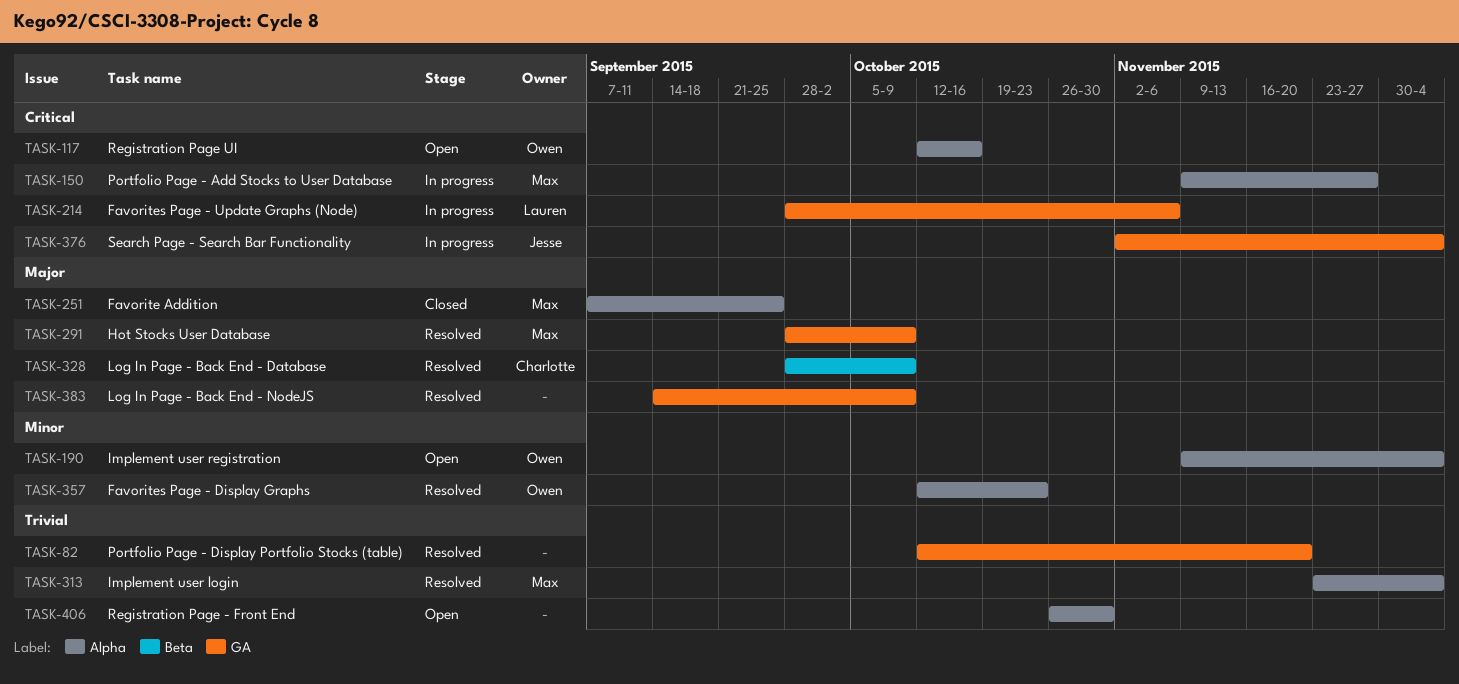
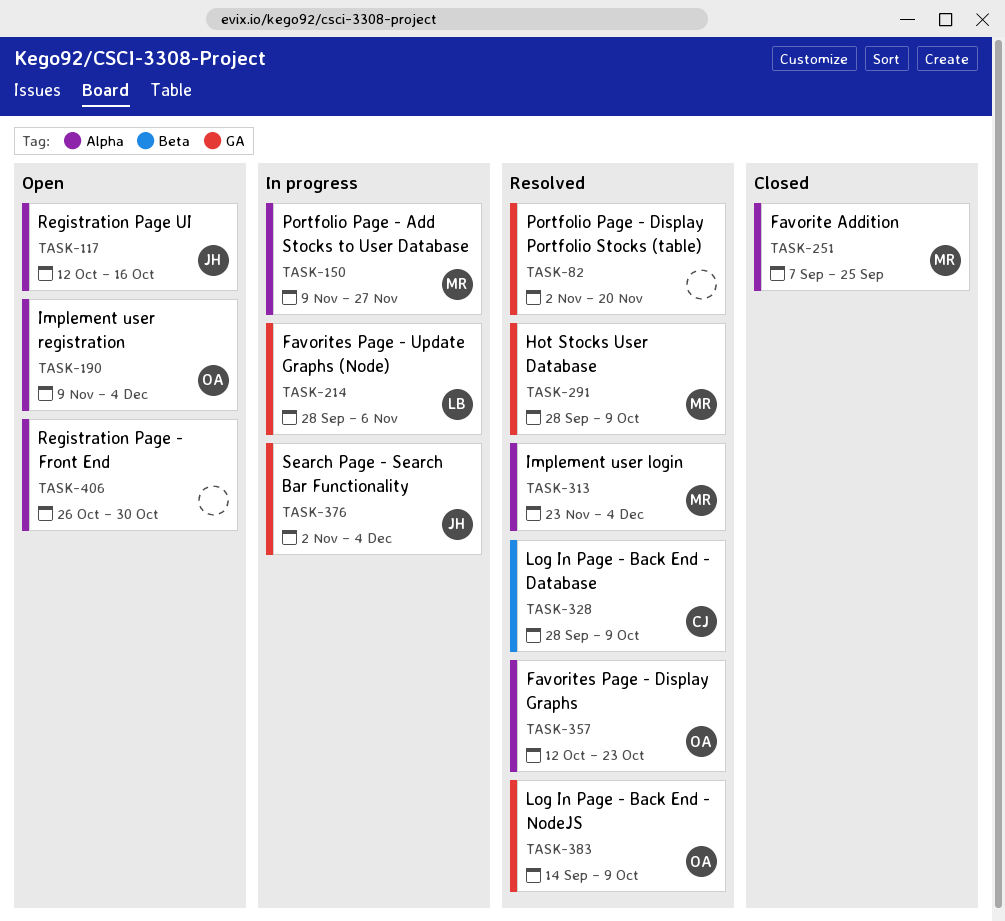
TASK-82, start: Oct 12 -> Nov 2
TASK-117, owner: Owen -> Jesse
TASK-383, owner: none -> Owen

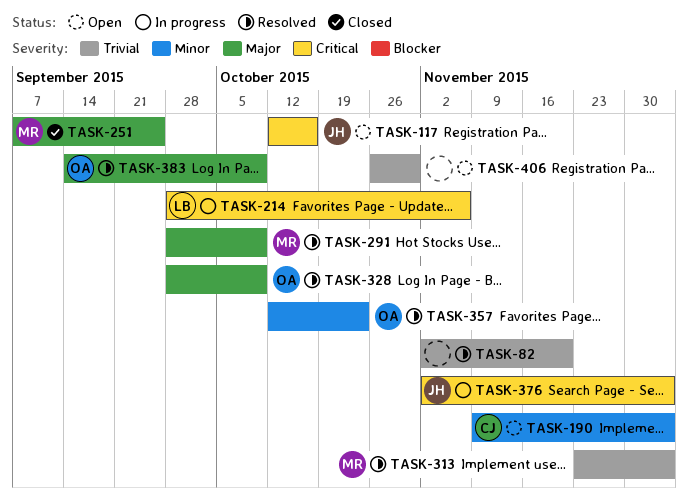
TASK-150: present -> none
TASK-190, owner: OA -> CJ
TASK-328, owner: CJ -> OA

